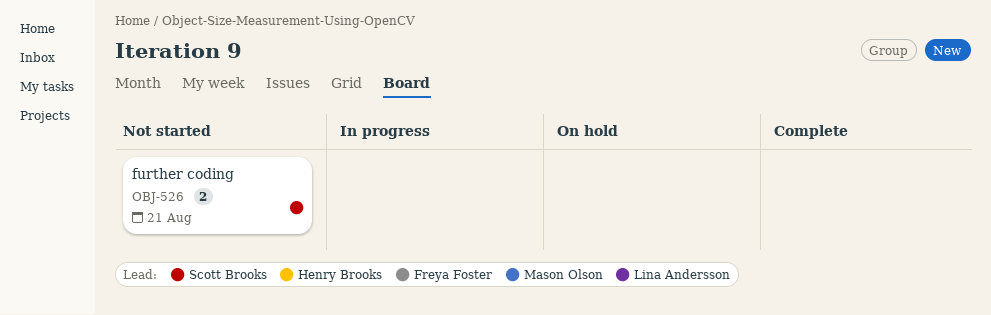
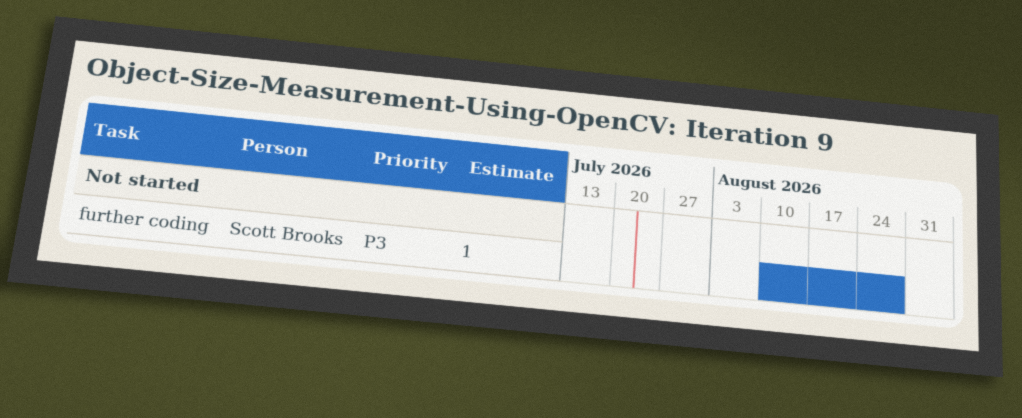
further coding, estimate: 2 -> 1
further coding, due: Aug 21 -> Aug 28

